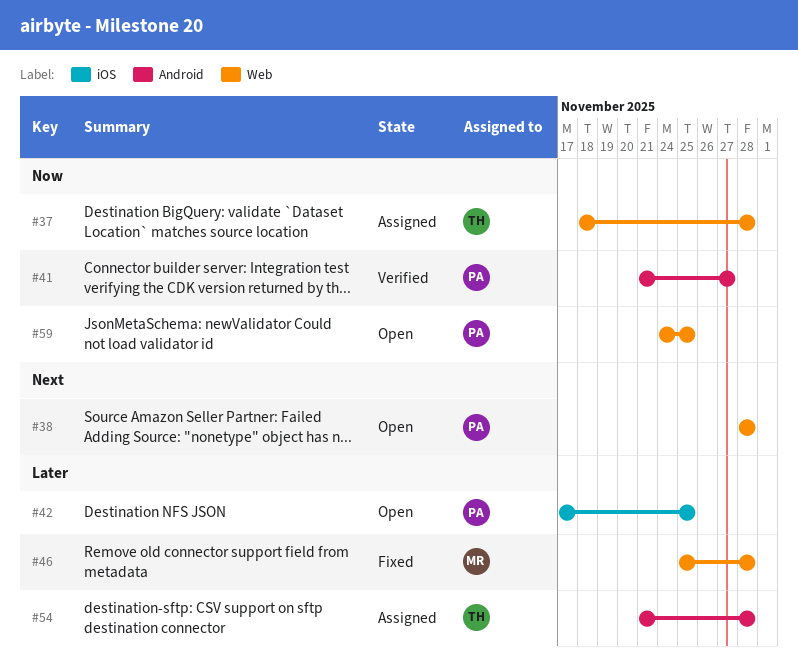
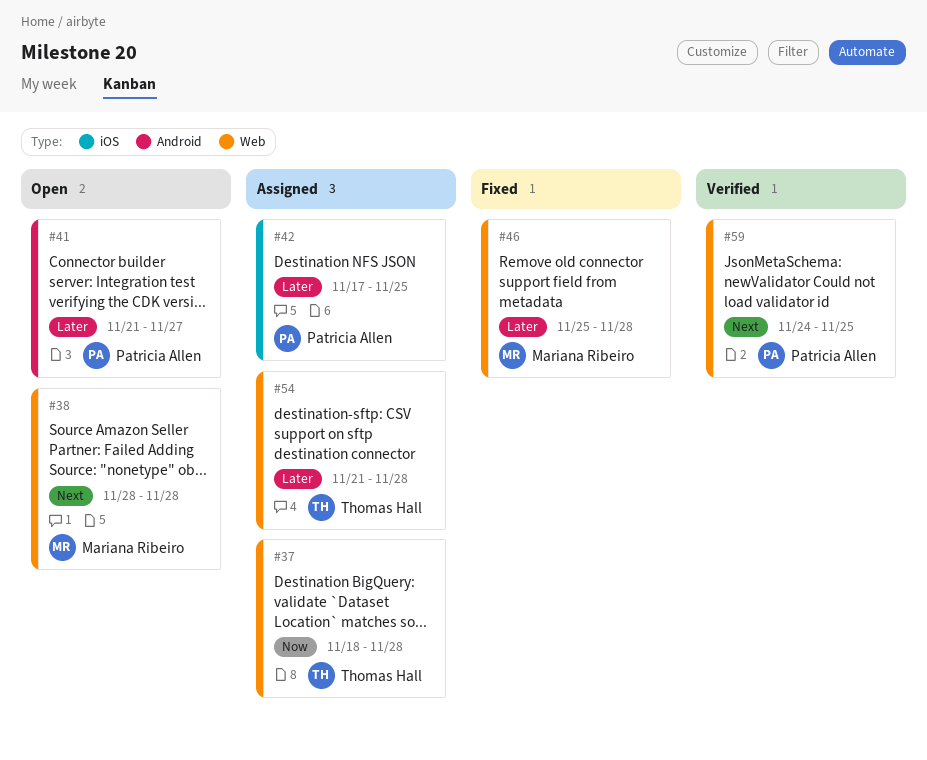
#38, owner: Patricia Allen -> Mariana Ribeiro
#41, status: Verified -> Open
#41, priority: Now -> Later
#42, status: Open -> Assigned
#54, label: Android -> Web
#59, status: Open -> Verified
#59, priority: Now -> Next

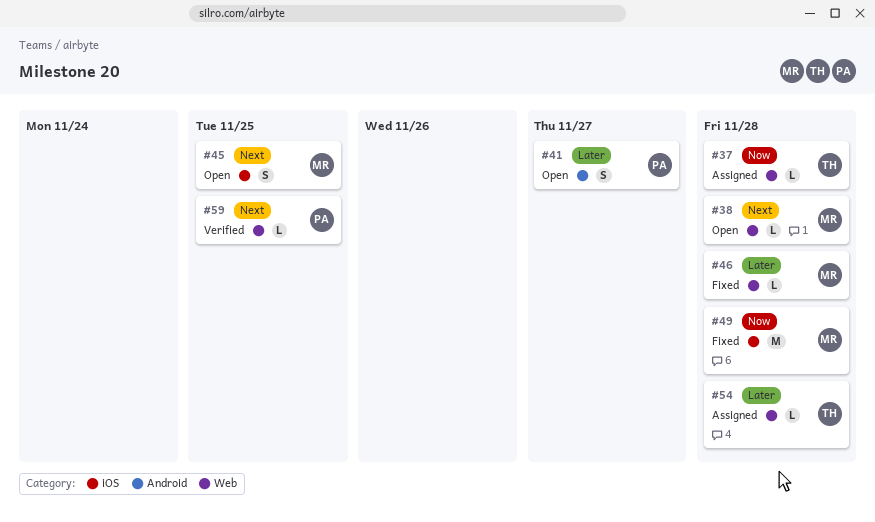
#42: present -> none
#45: none -> present
#49: none -> present

